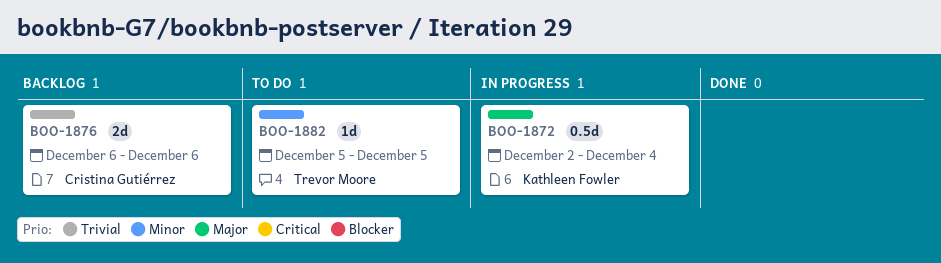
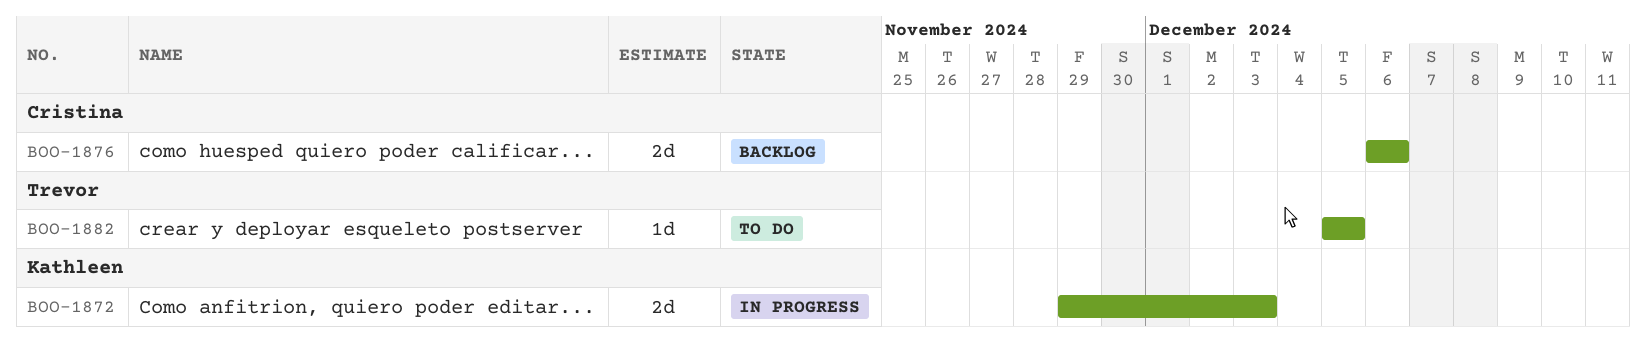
BOO-1872, estimate: 0.5d -> 2d
BOO-1872, start: Dec 2 -> Nov 29
BOO-1872, due: Dec 4 -> Dec 3

